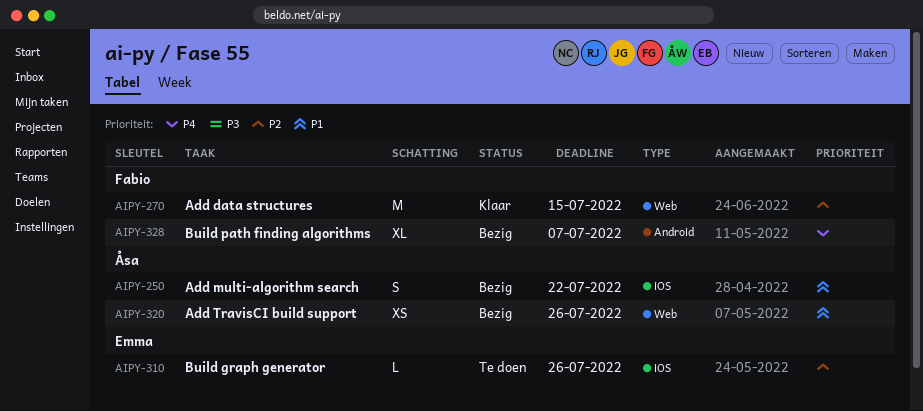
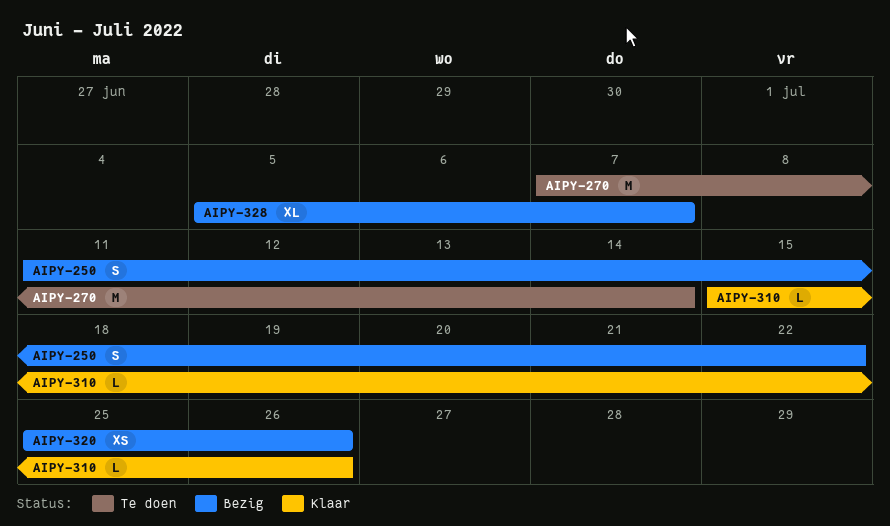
AIPY-270, status: Klaar -> Te doen
AIPY-270, due: Jul 15 -> Jul 14
AIPY-310, status: Te doen -> Klaar

